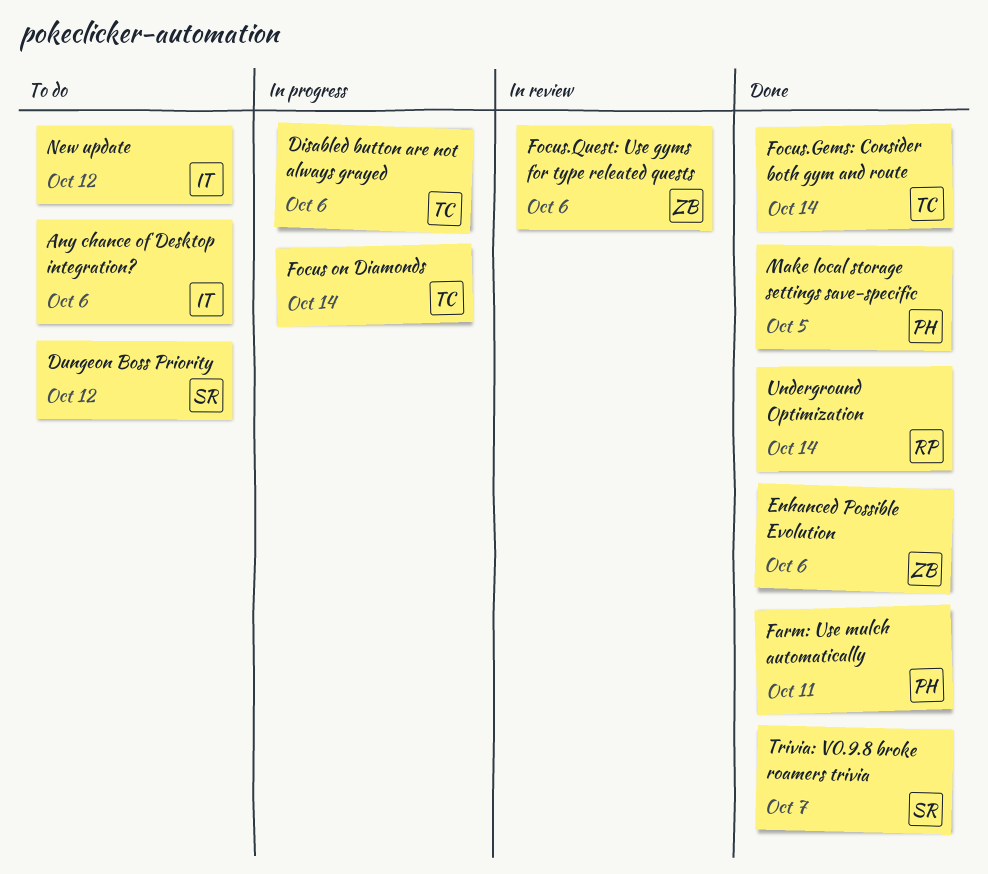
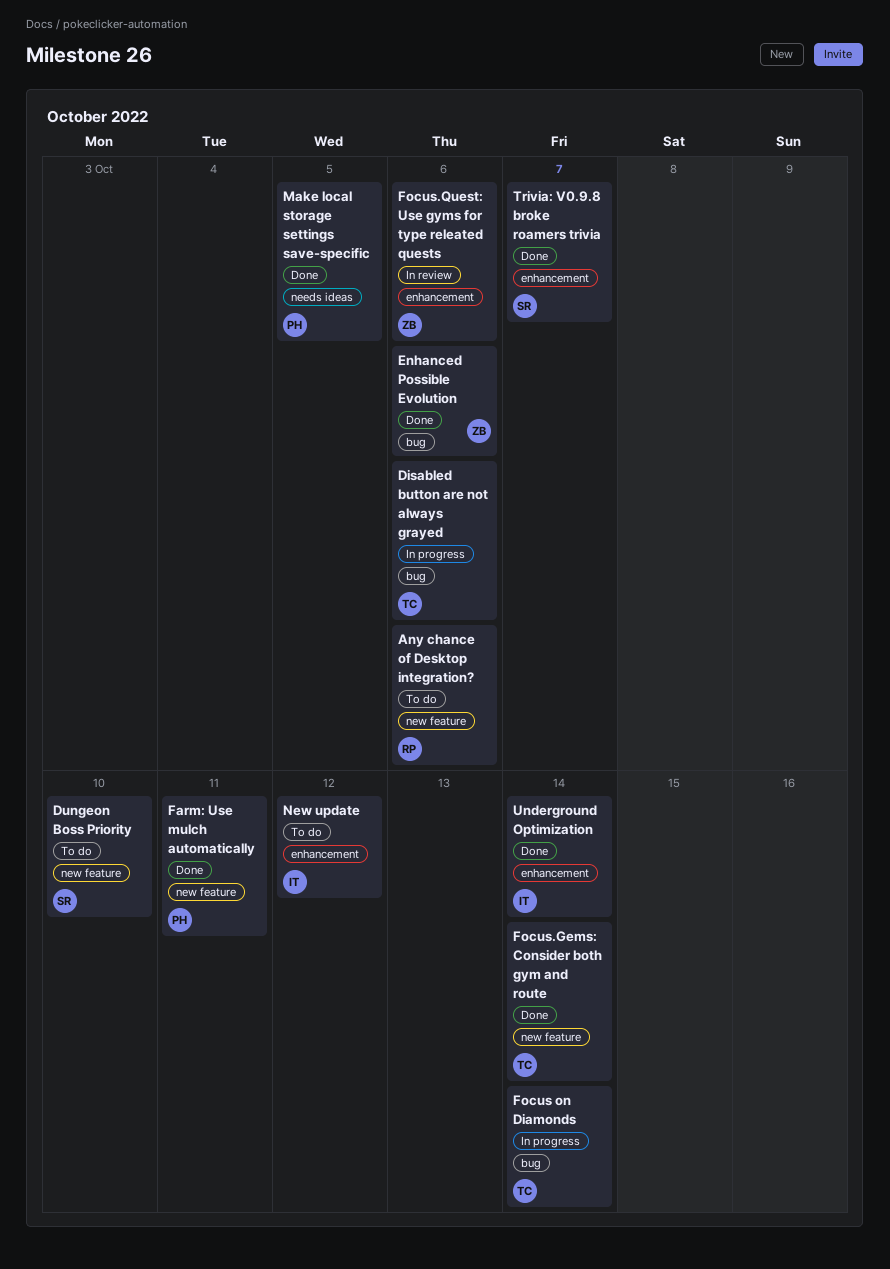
Any chance of Desktop integration?, owner: IT -> RP
Dungeon Boss Priority, due: Oct 12 -> Oct 10
Underground Optimization, owner: RP -> IT

